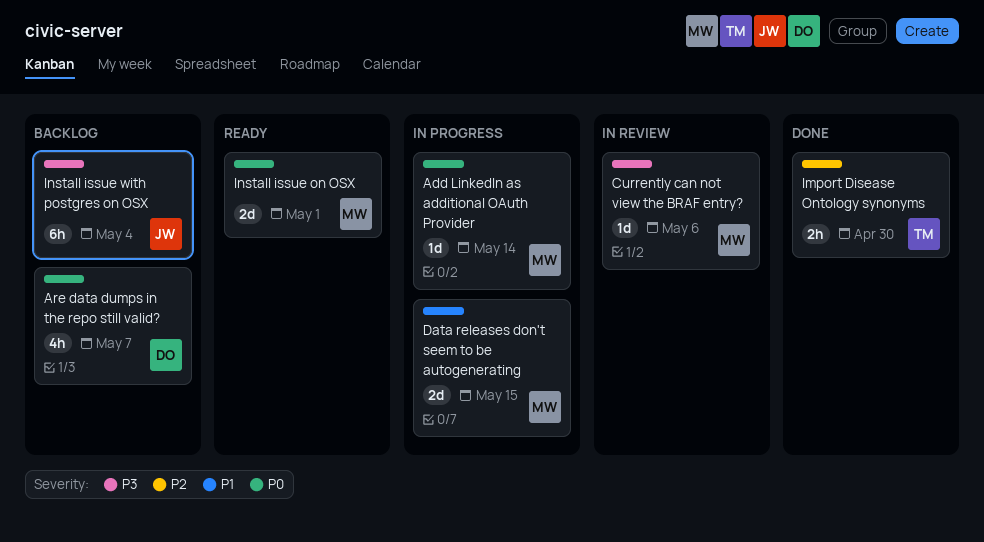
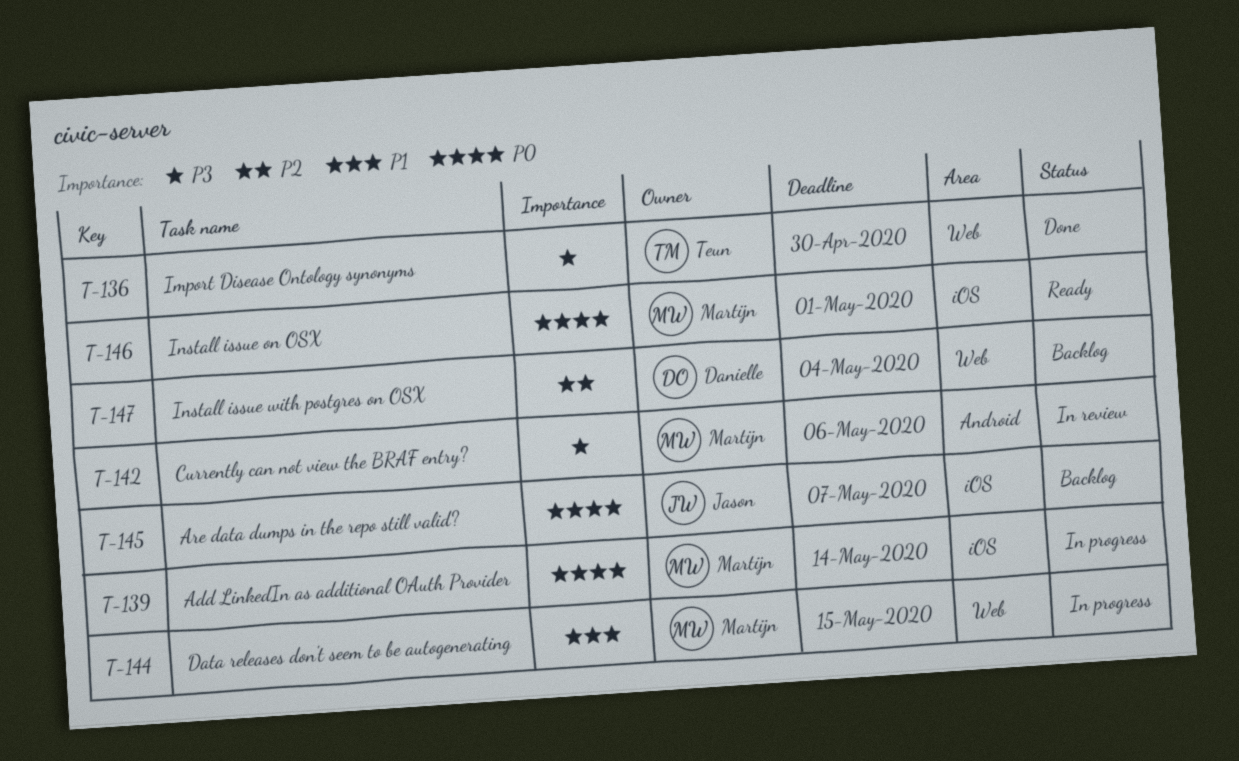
Are data dumps in the repo still valid?, owner: Danielle -> Jason
Import Disease Ontology synonyms, priority: P2 -> P3
Install issue with postgres on OSX, owner: Jason -> Danielle
Install issue with postgres on OSX, priority: P3 -> P2

